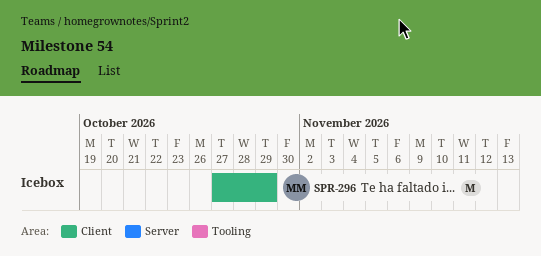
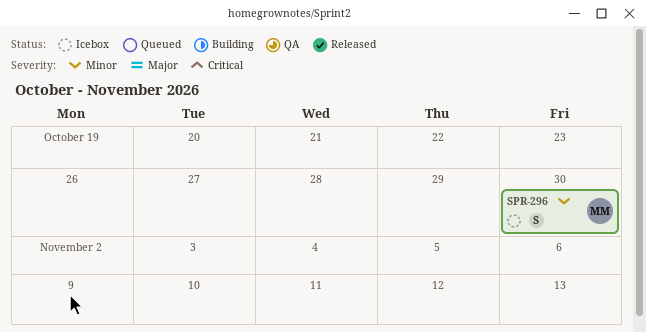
SPR-296, estimate: M -> S
SPR-296, due: Oct 29 -> Oct 30

